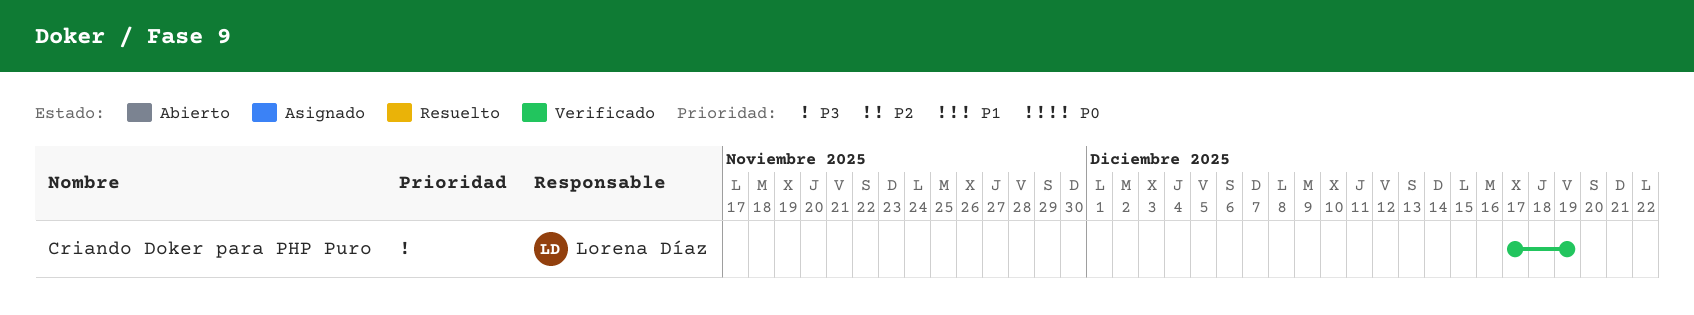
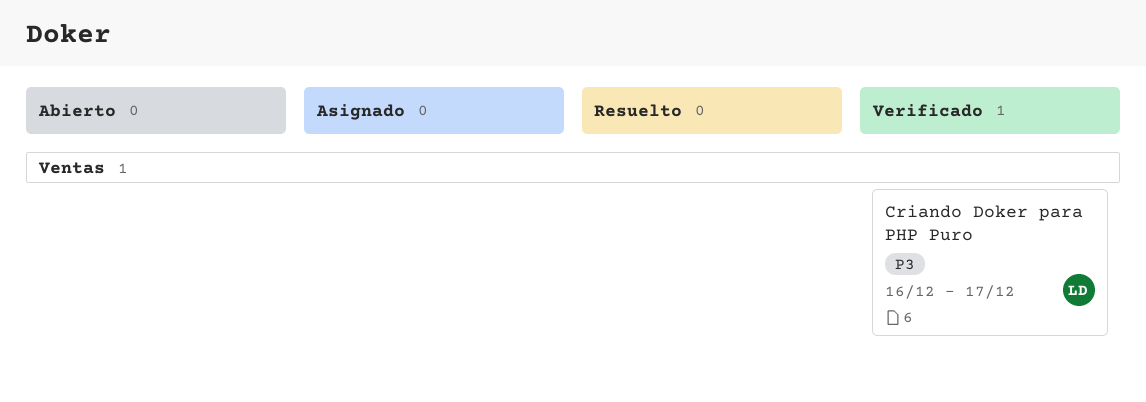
Criando Doker para PHP Puro, start: Dec 17 -> Dec 16
Criando Doker para PHP Puro, due: Dec 19 -> Dec 17

